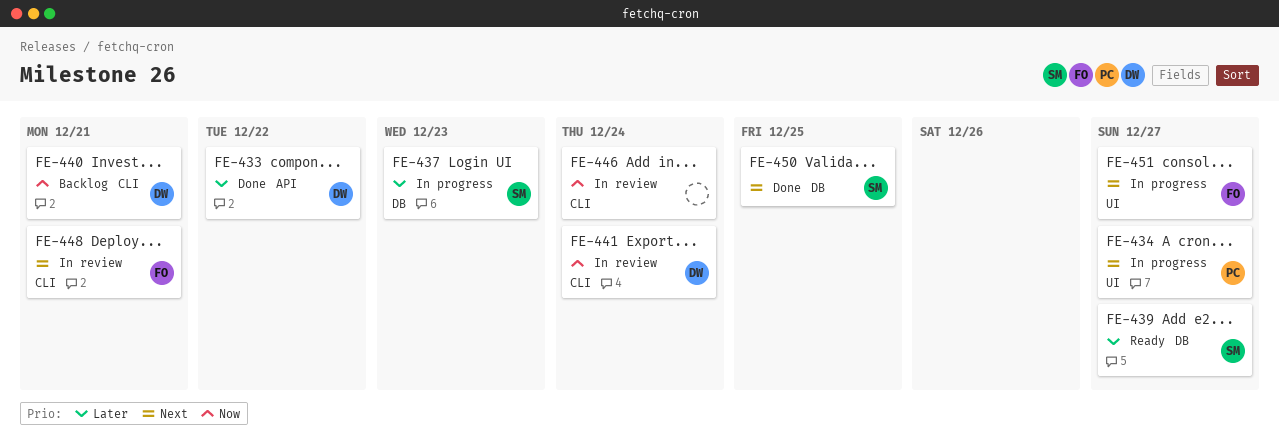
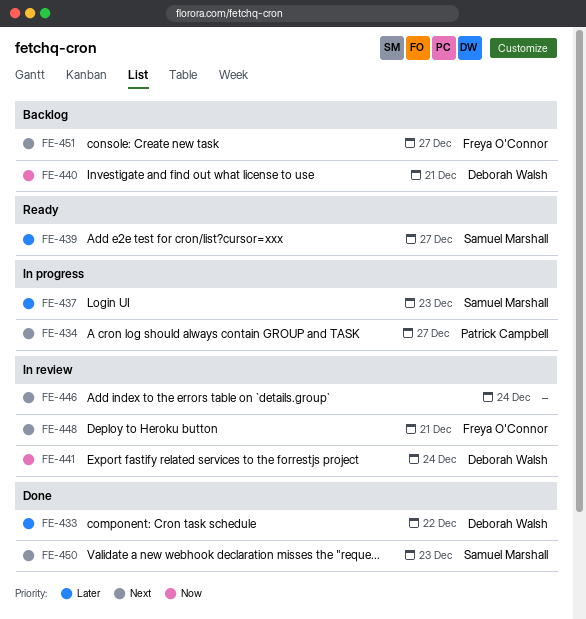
FE-446, priority: Now -> Next
FE-450, due: Dec 25 -> Dec 23
FE-451, status: In progress -> Backlog

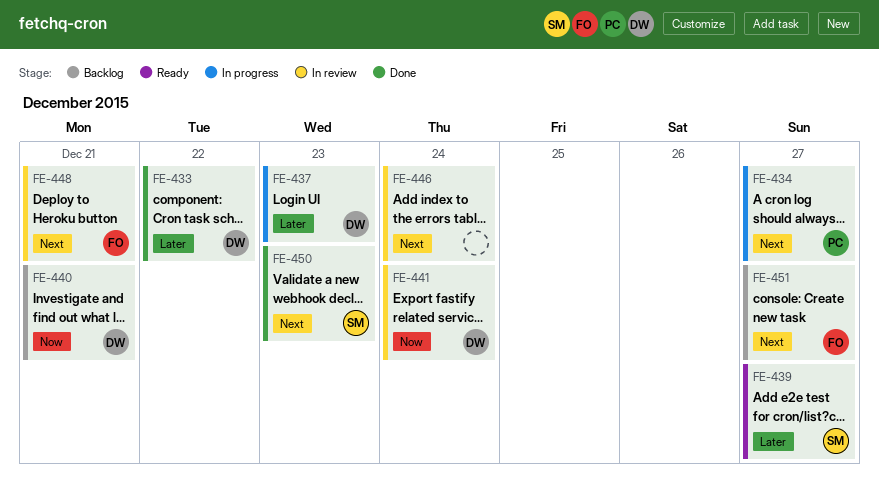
FE-437, owner: Samuel Marshall -> Deborah Walsh

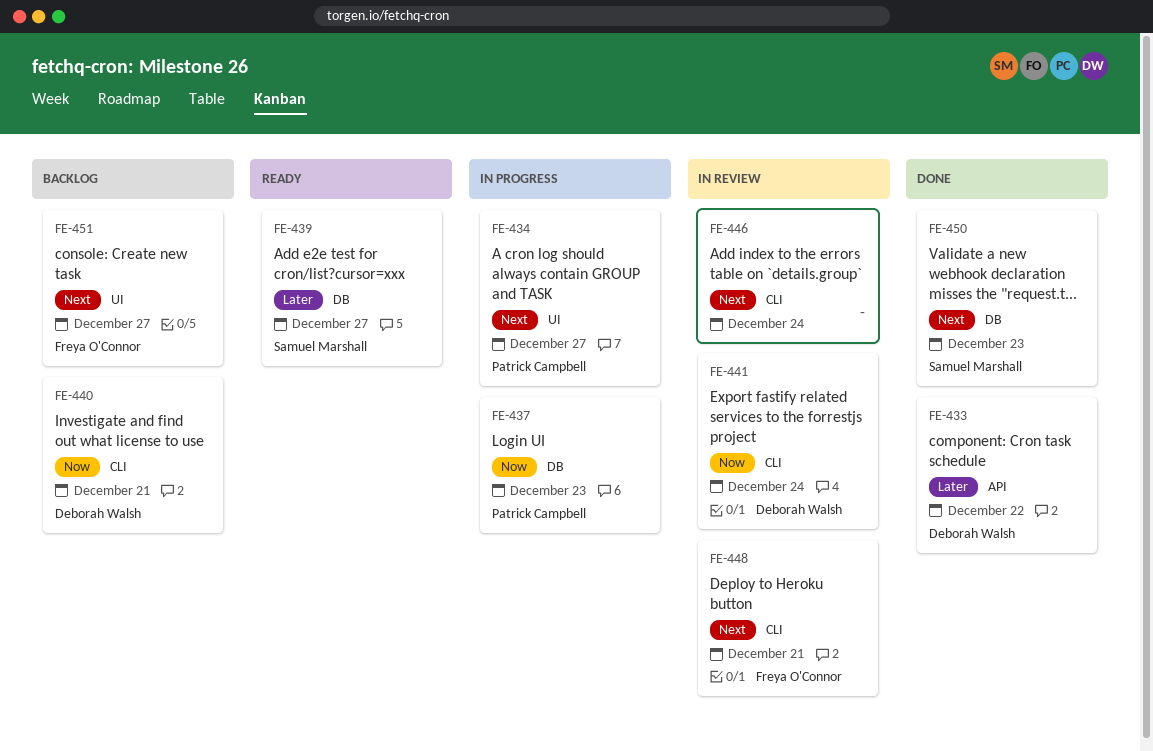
FE-437, owner: Deborah Walsh -> Patrick Campbell
FE-437, priority: Later -> Now

